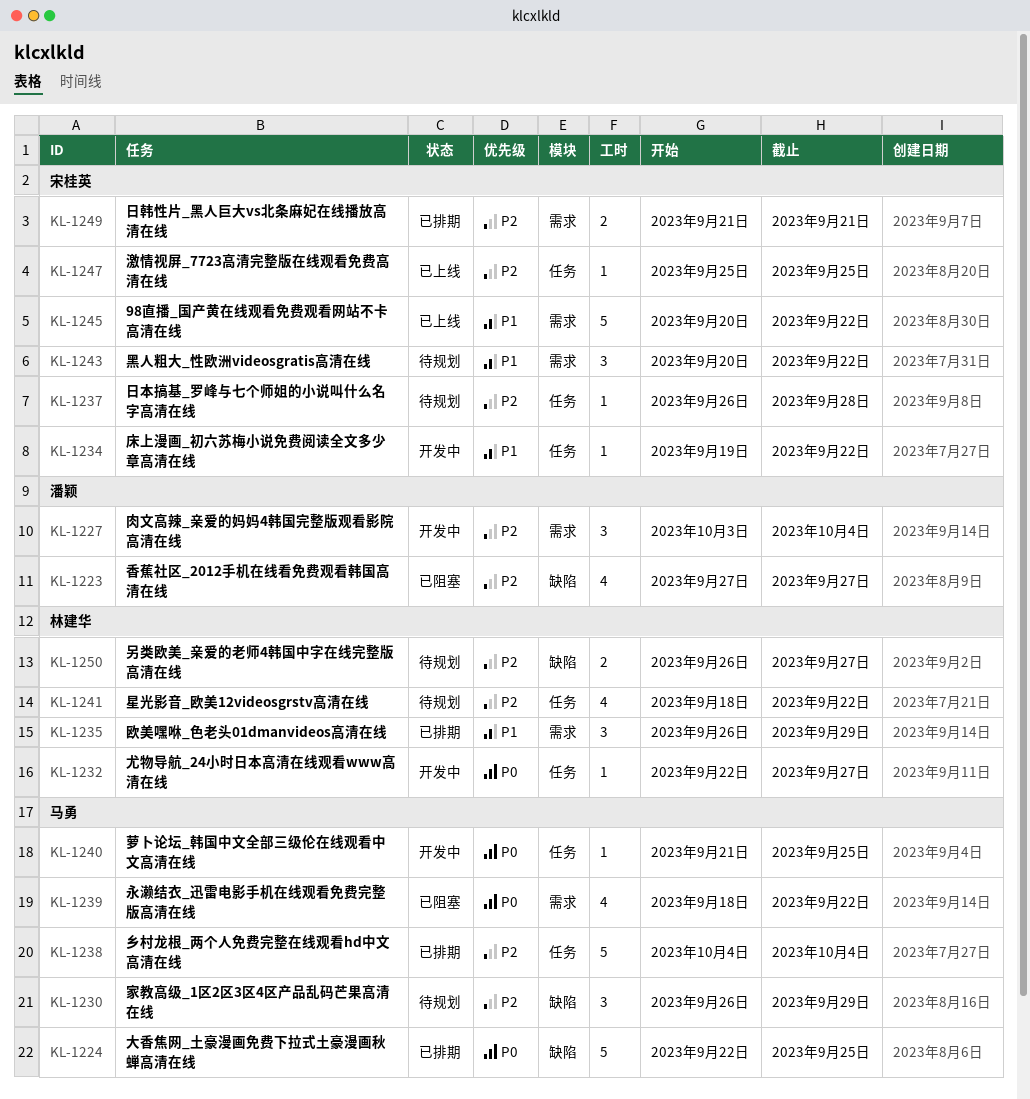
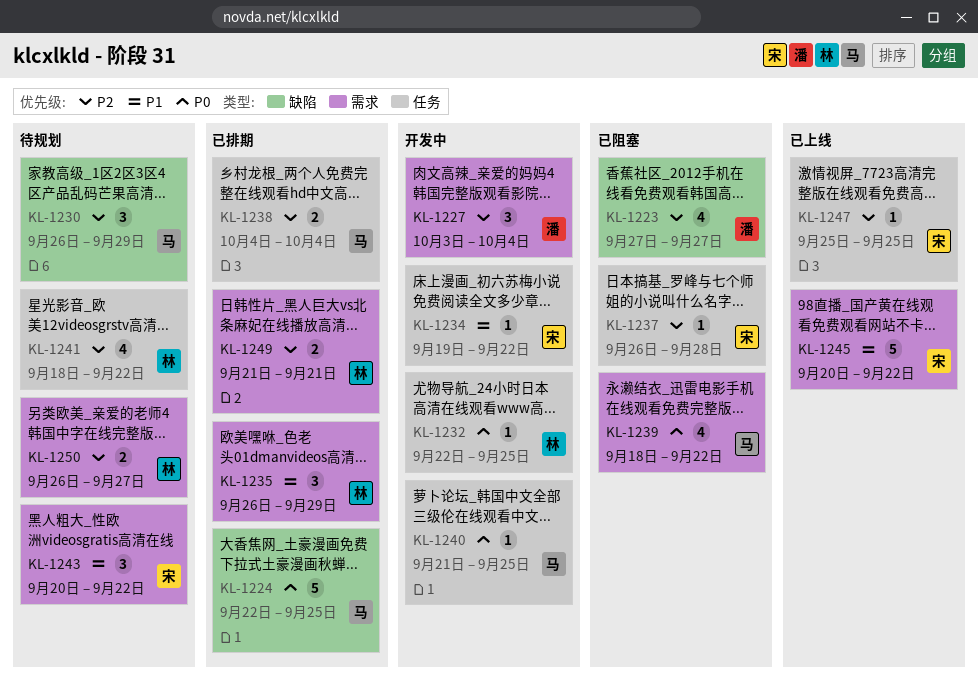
KL-1232, due: Sep 27 -> Sep 25
KL-1237, status: 待规划 -> 已阻塞
KL-1238, estimate: 5 -> 2
KL-1249, owner: 宋桂英 -> 林建华
KL-1250, label: 缺陷 -> 需求

